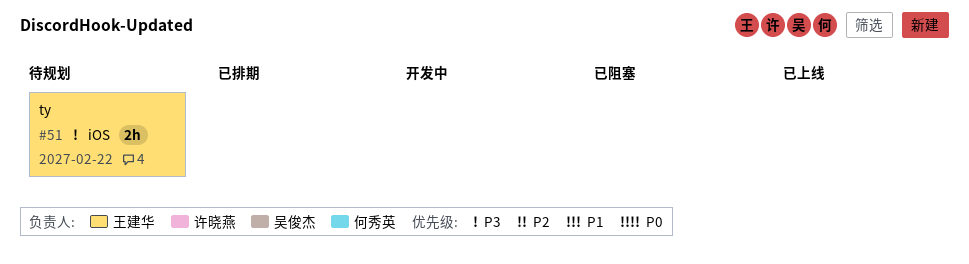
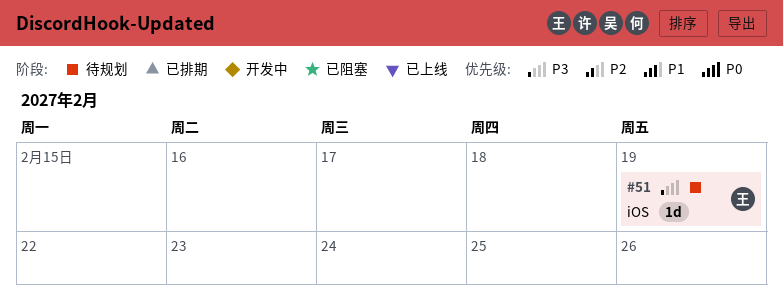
#51, estimate: 2h -> 1d
#51, due: Feb 22 -> Feb 19

